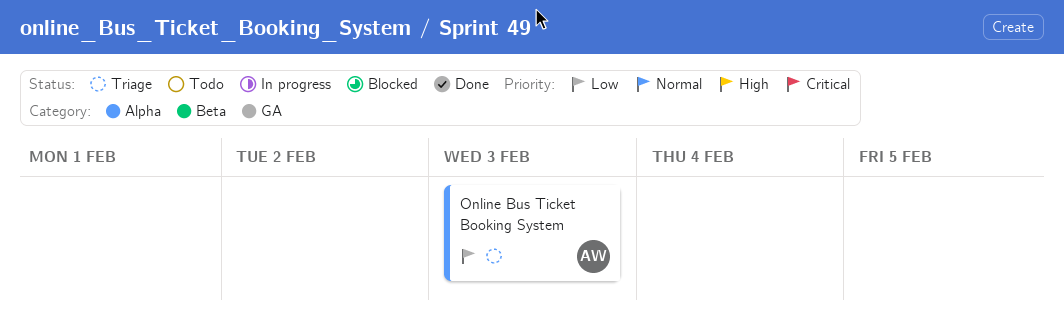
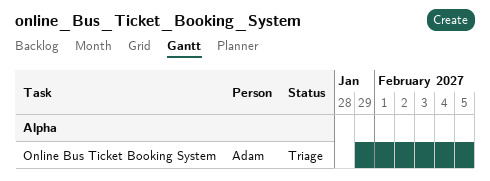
Online Bus Ticket Booking System, due: Feb 3 -> Feb 5

